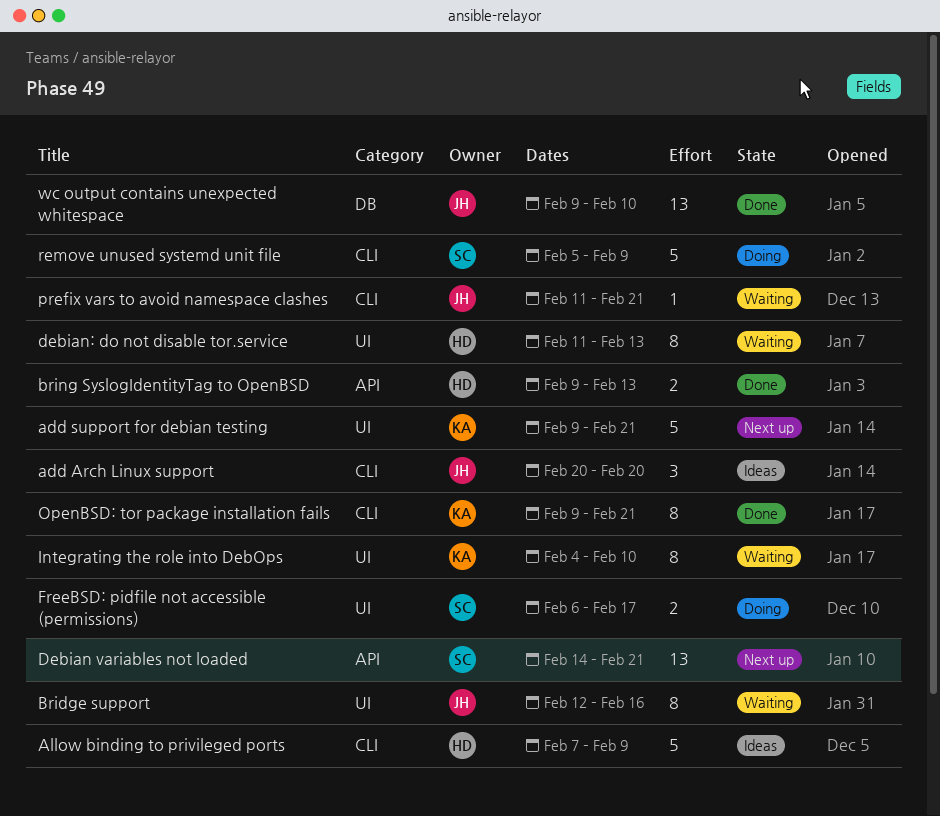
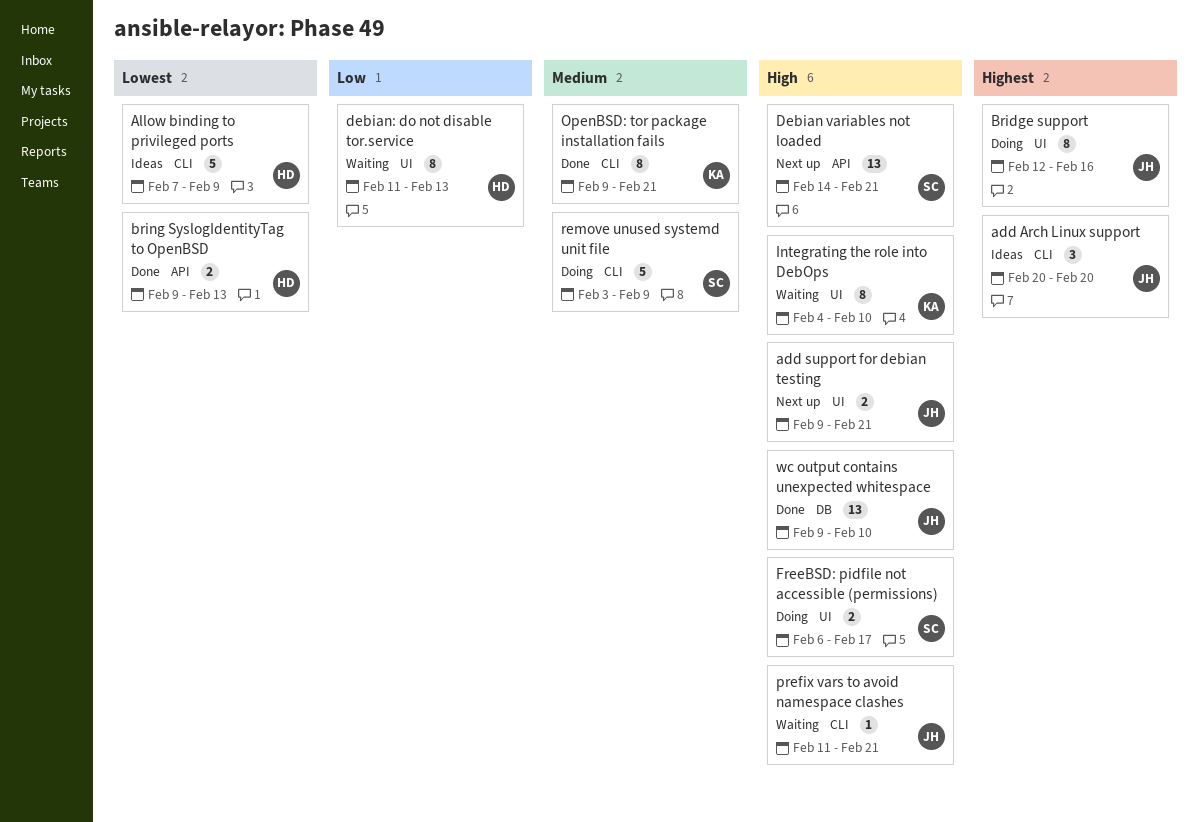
add support for debian testing, owner: KA -> JH
add support for debian testing, estimate: 5 -> 2
Bridge support, status: Waiting -> Doing
remove unused systemd unit file, start: Feb 5 -> Feb 3

